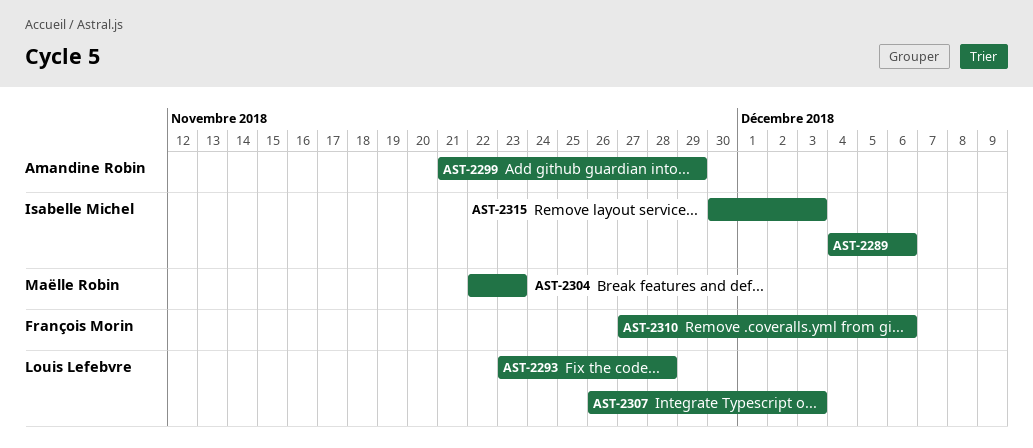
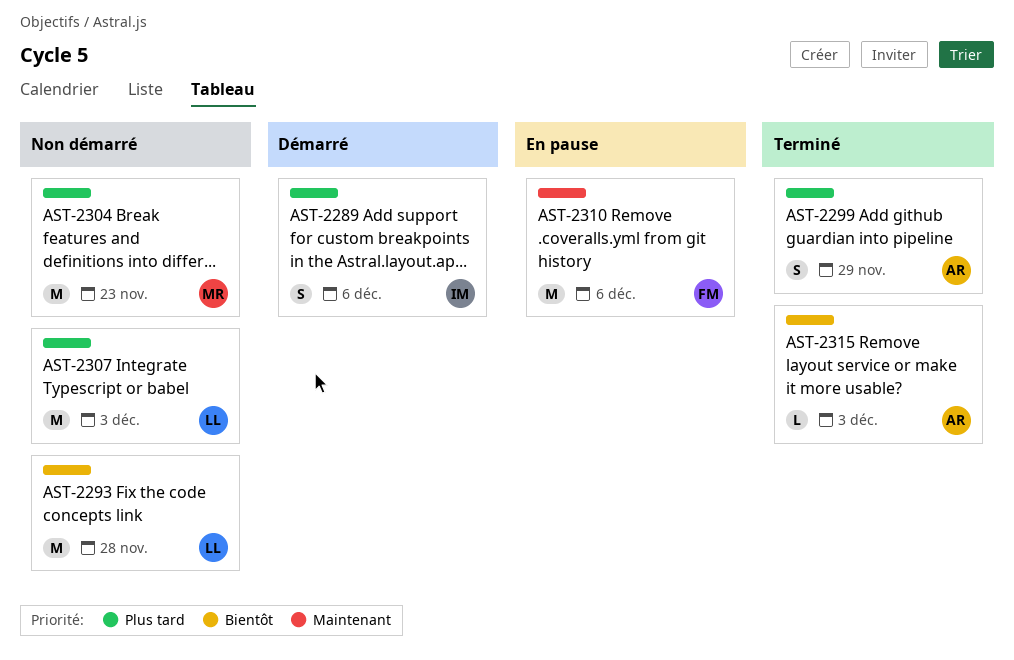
AST-2315, owner: Isabelle Michel -> Amandine Robin

